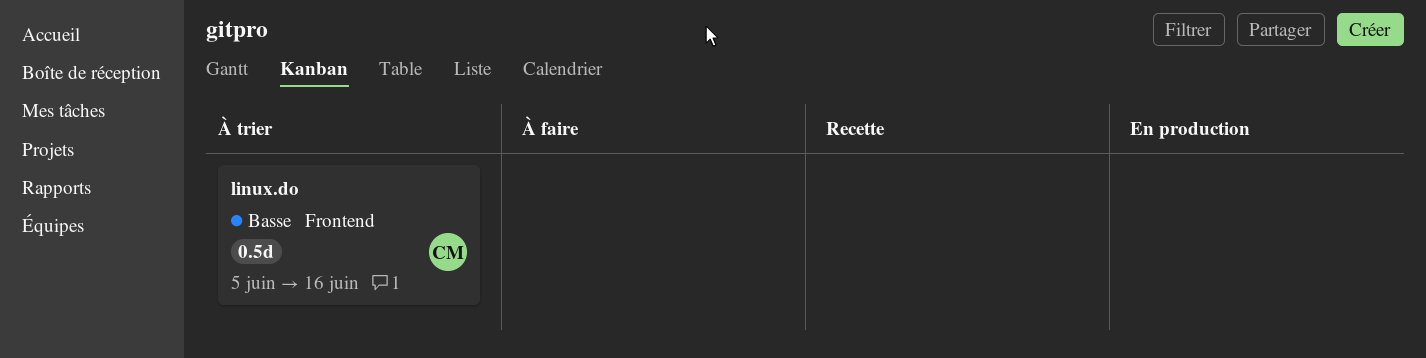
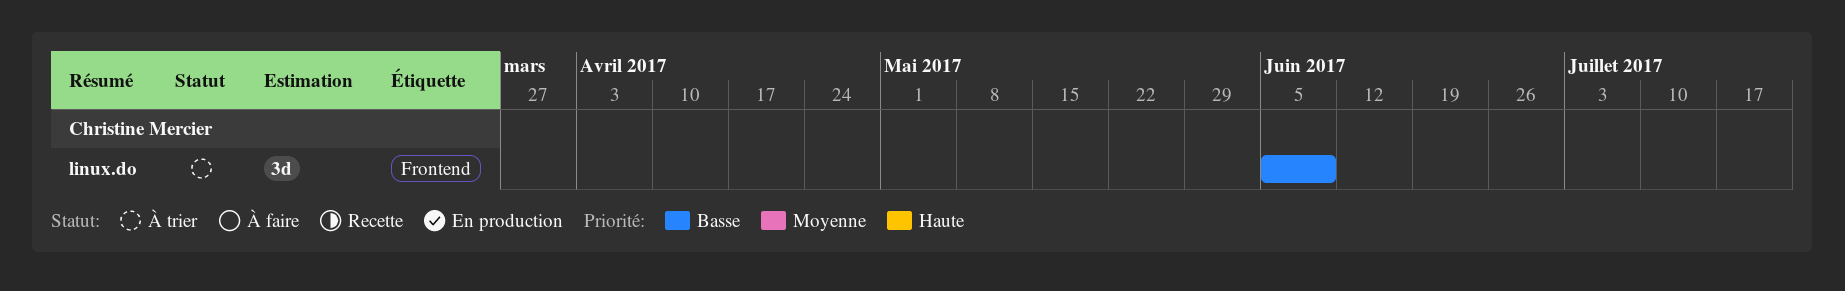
linux.do, estimate: 0.5d -> 3d
linux.do, due: Jun 16 -> Jun 9

